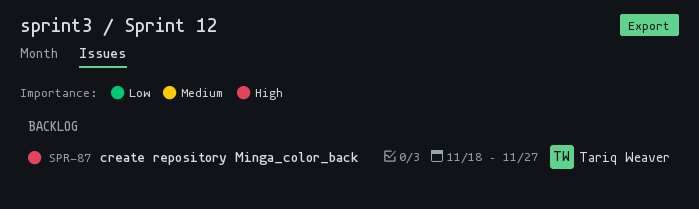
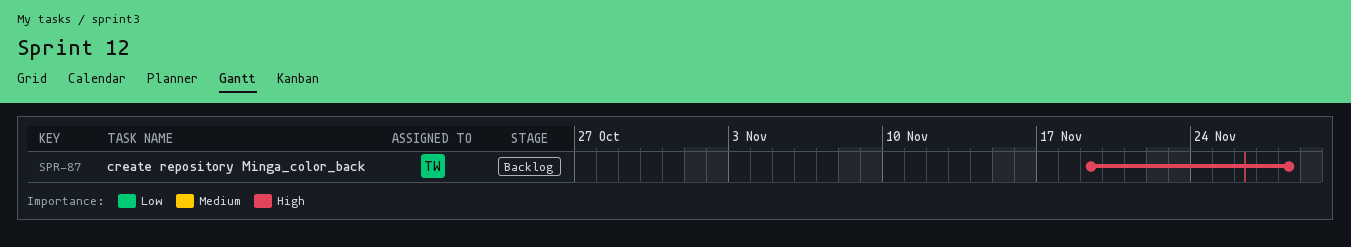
SPR-87, start: Nov 18 -> Nov 19
SPR-87, due: Nov 27 -> Nov 28

